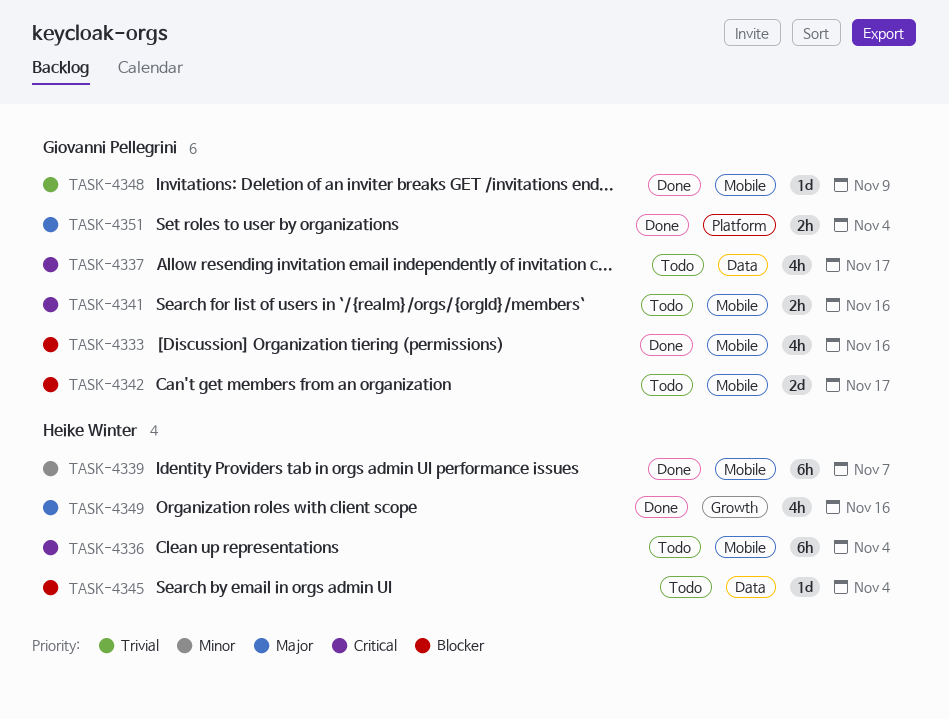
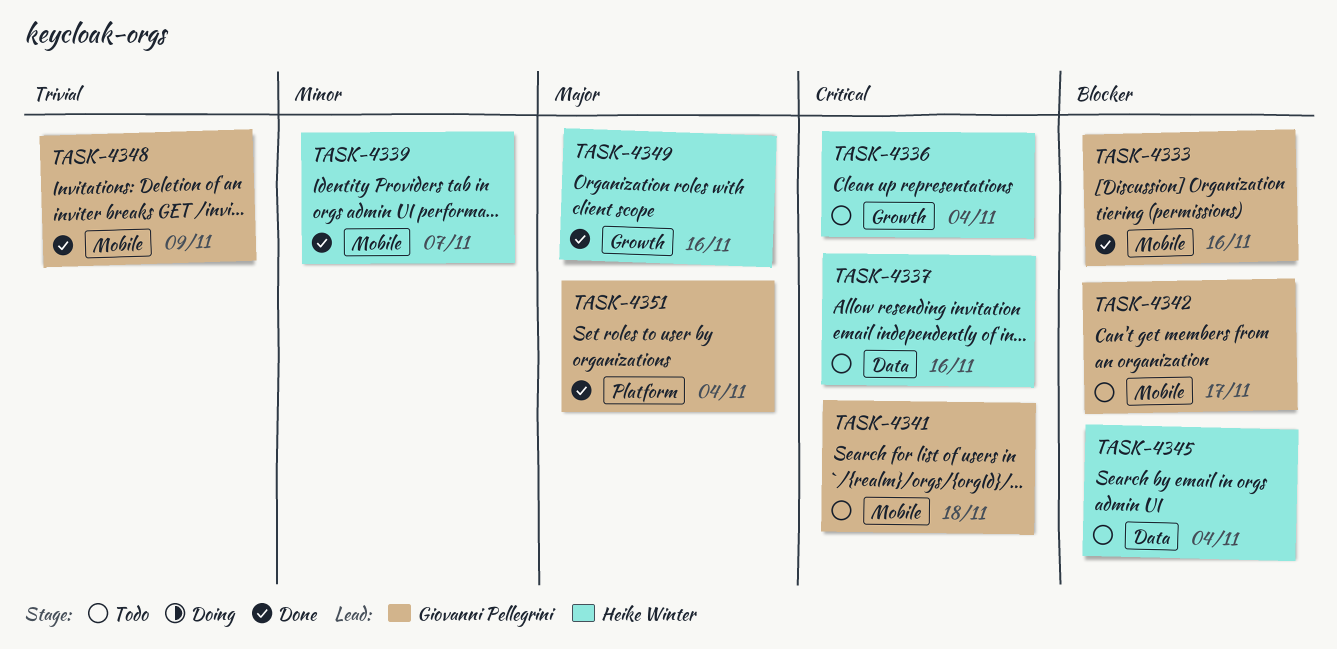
TASK-4336, label: Mobile -> Growth
TASK-4337, owner: Giovanni Pellegrini -> Heike Winter
TASK-4337, due: Nov 17 -> Nov 16
TASK-4341, due: Nov 16 -> Nov 18

